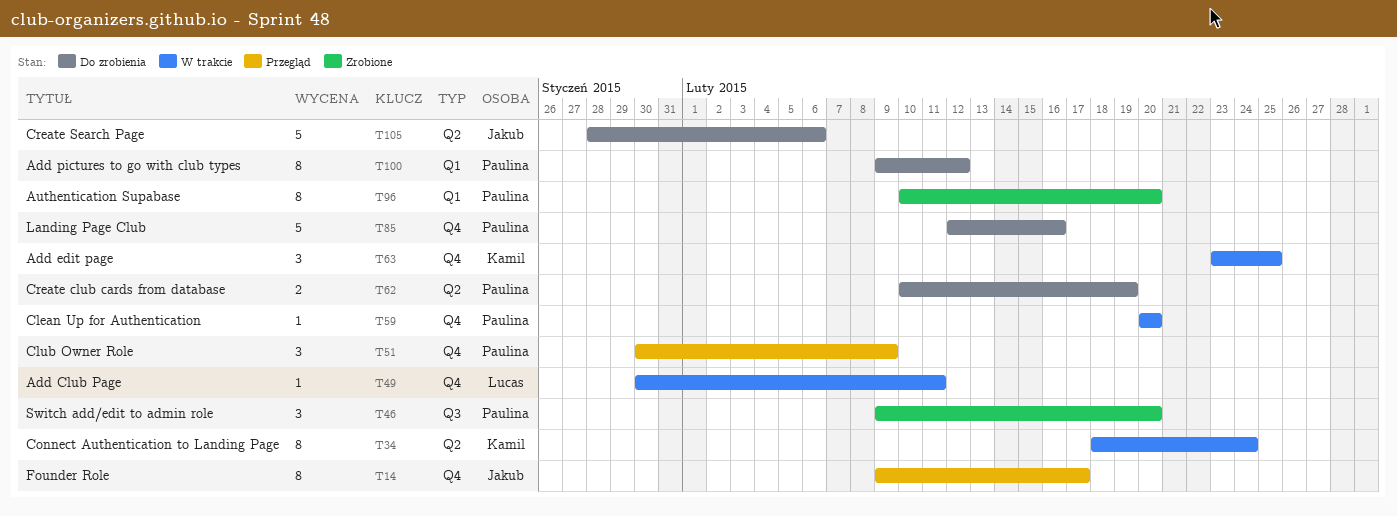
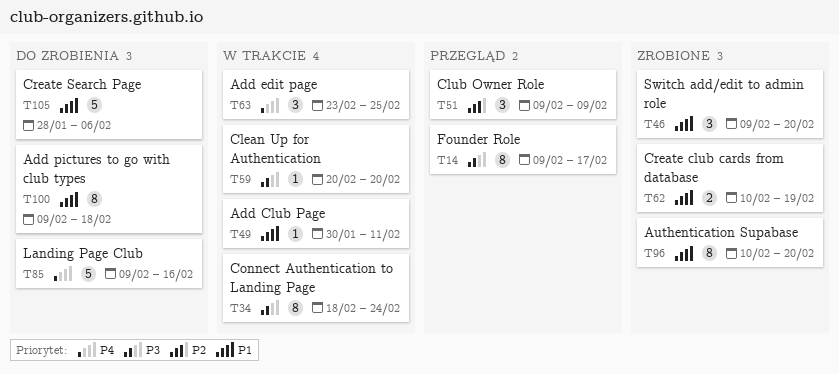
T51, start: Jan 30 -> Feb 9
T62, status: Do zrobienia -> Zrobione
T85, start: Feb 12 -> Feb 9
T100, due: Feb 12 -> Feb 18

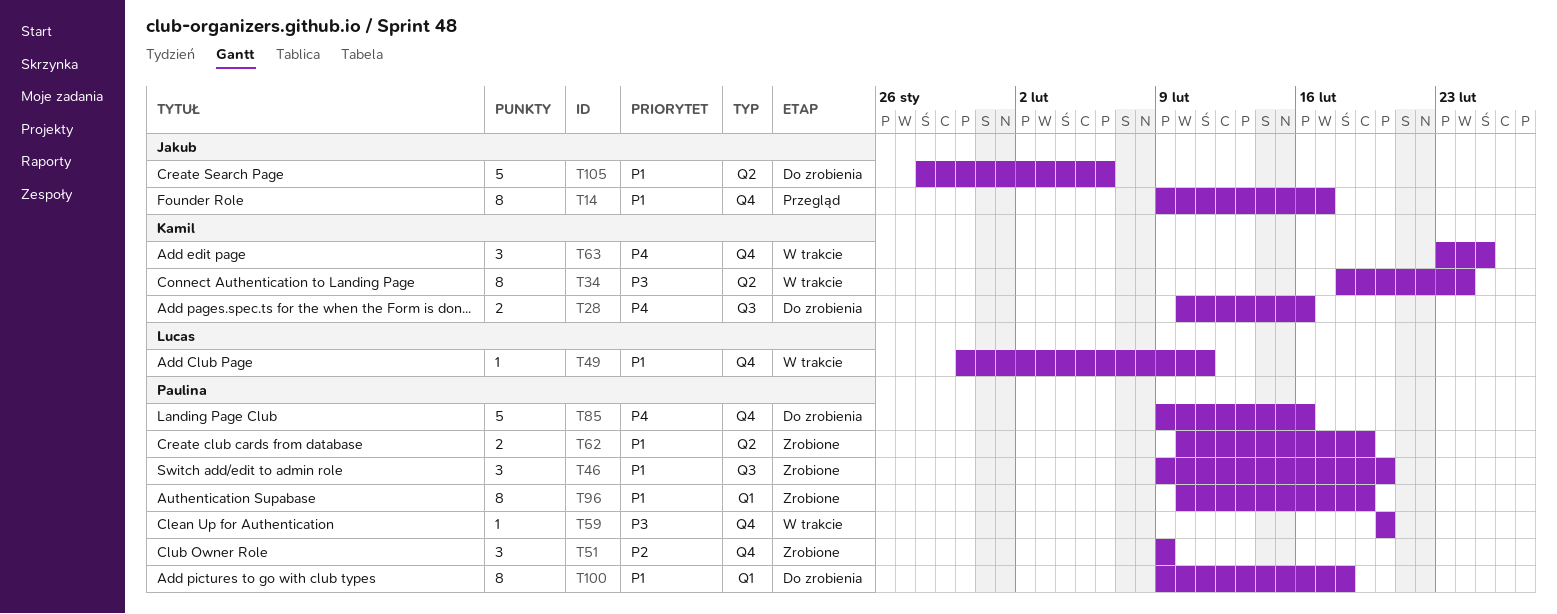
T14, priority: P3 -> P1
T28: none -> present
T51, status: Przegląd -> Zrobione
T96, due: Feb 20 -> Feb 19

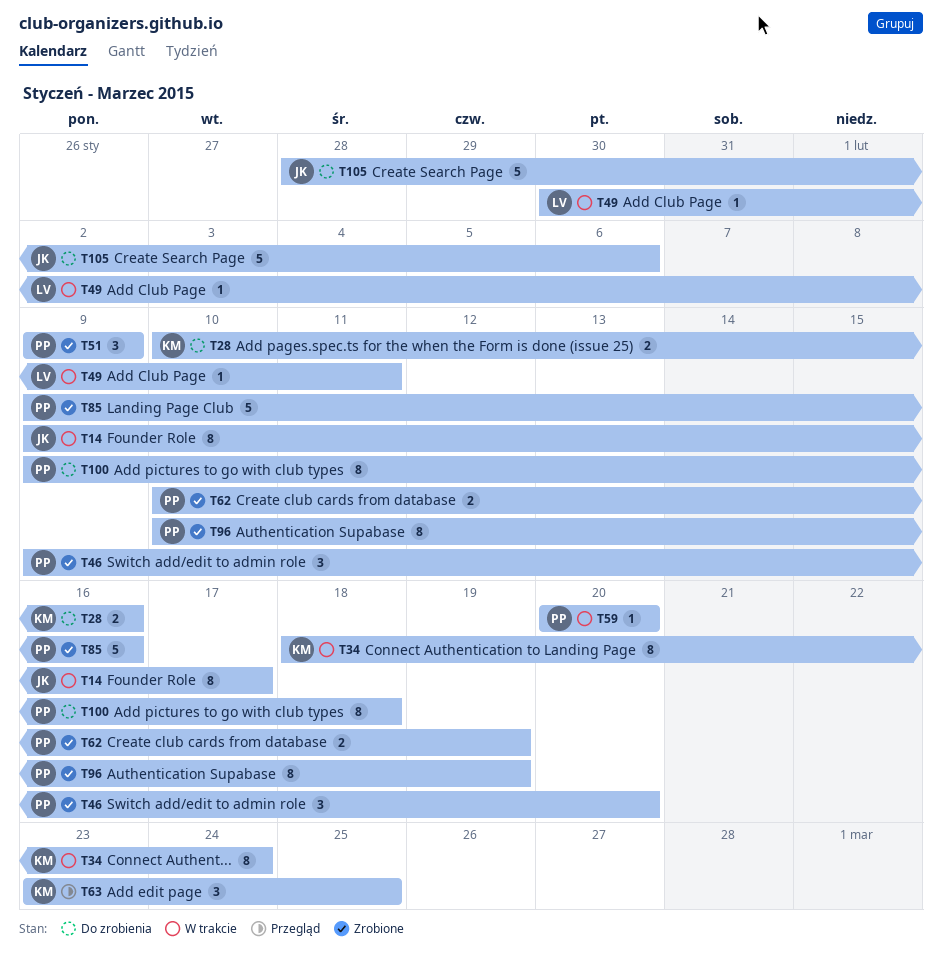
T14, status: Przegląd -> W trakcie
T63, status: W trakcie -> Przegląd
T85, status: Do zrobienia -> Zrobione

